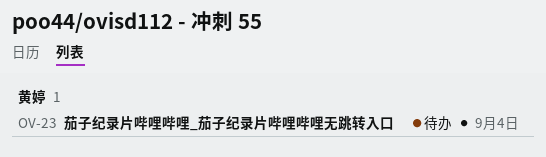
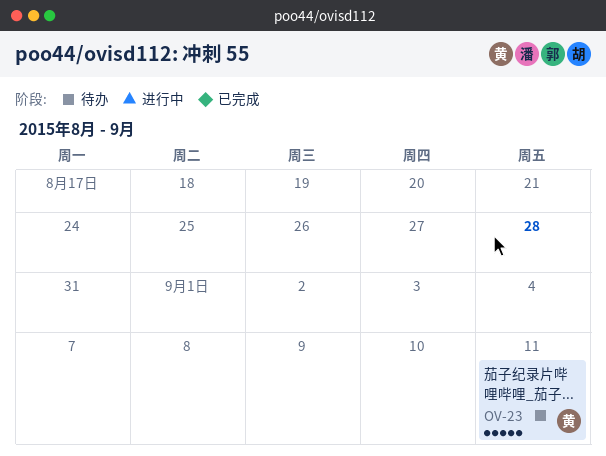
OV-23, estimate: 1 -> 5
OV-23, due: Sep 4 -> Sep 11

